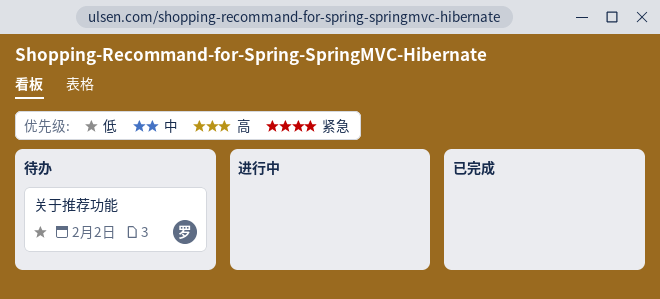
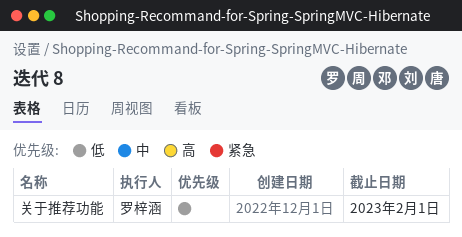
关于推荐功能, due: Feb 2 -> Feb 1

